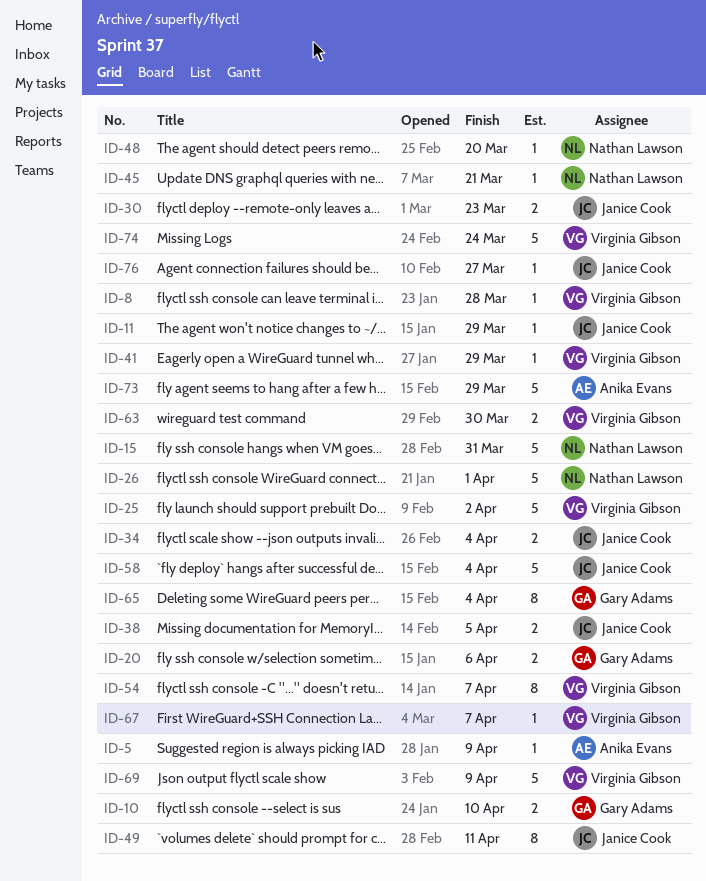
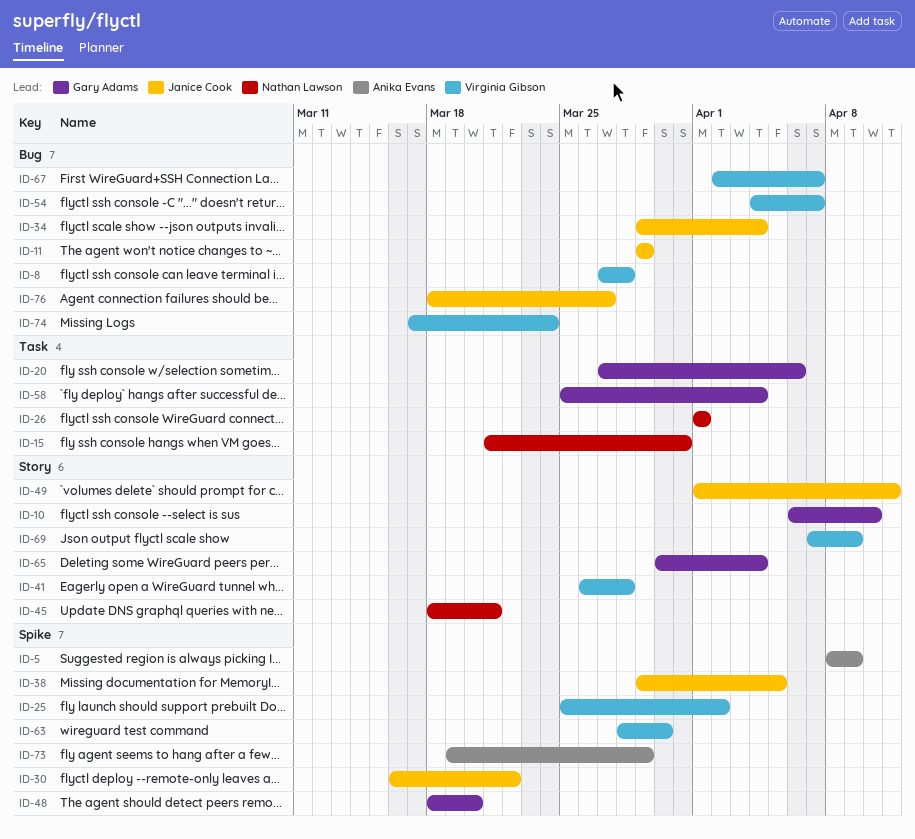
ID-30, due: Mar 23 -> Mar 22
ID-41, due: Mar 29 -> Mar 28
ID-48, owner: Nathan Lawson -> Gary Adams
ID-58, owner: Janice Cook -> Gary Adams

